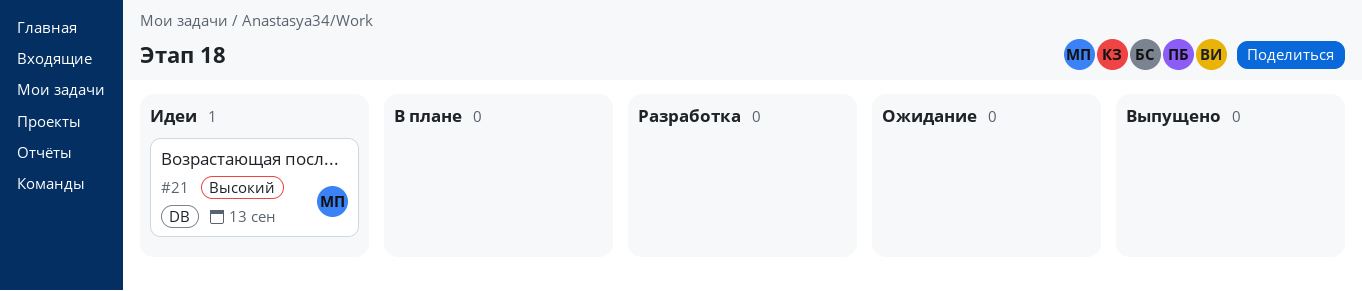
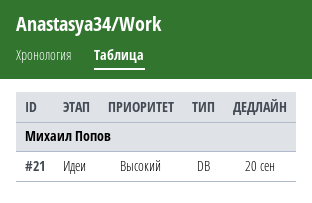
#21, due: Sep 13 -> Sep 20

